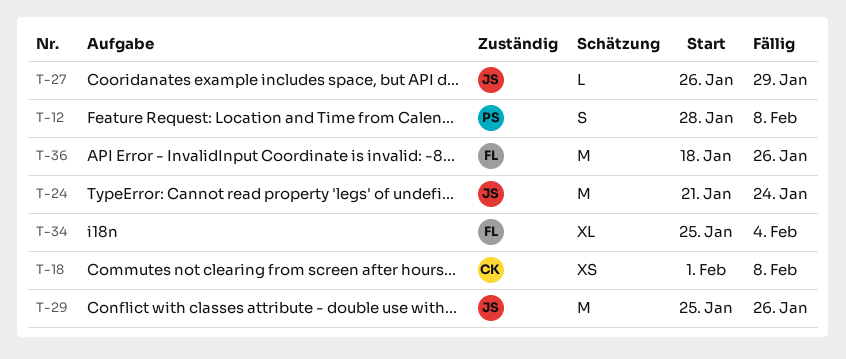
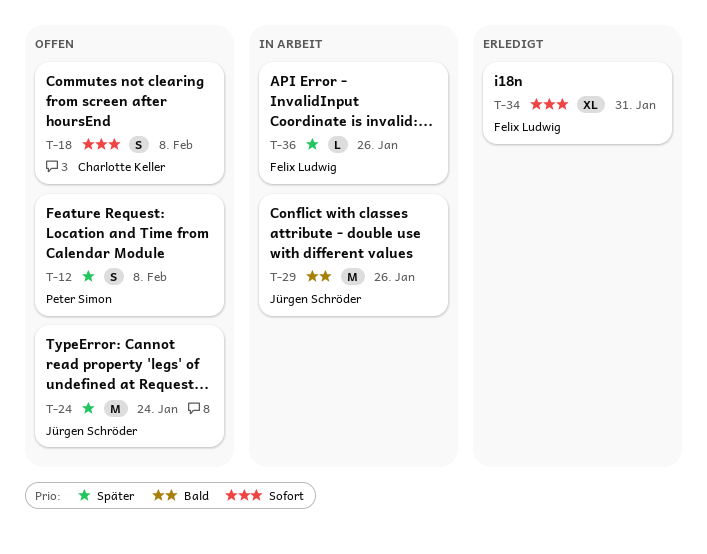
T-18, estimate: XS -> S
T-27: present -> none
T-34, due: Feb 4 -> Jan 31
T-36, estimate: M -> L

